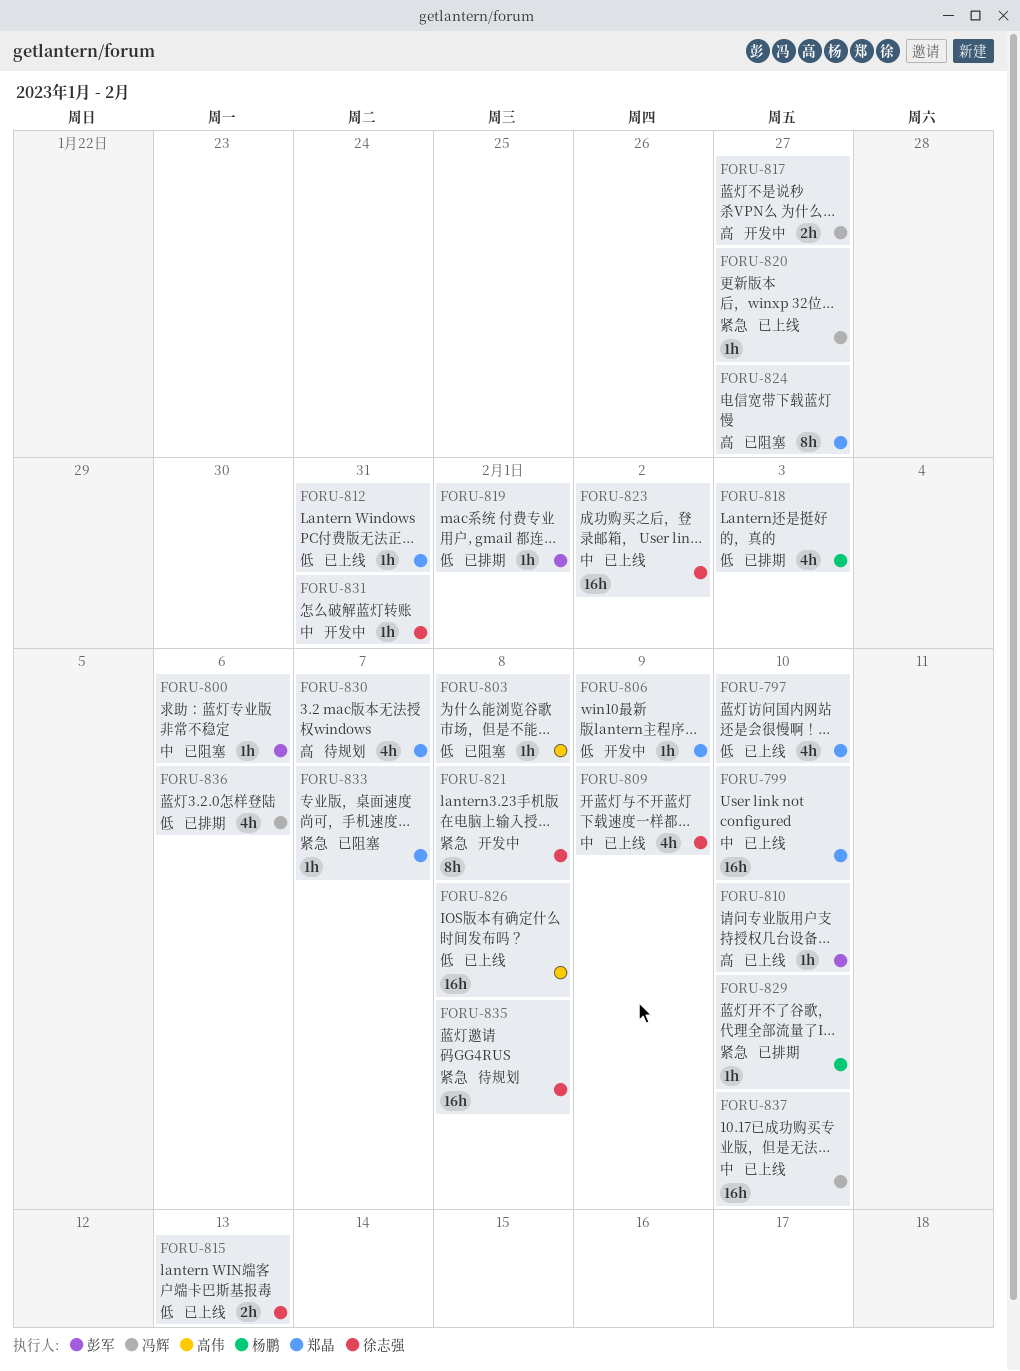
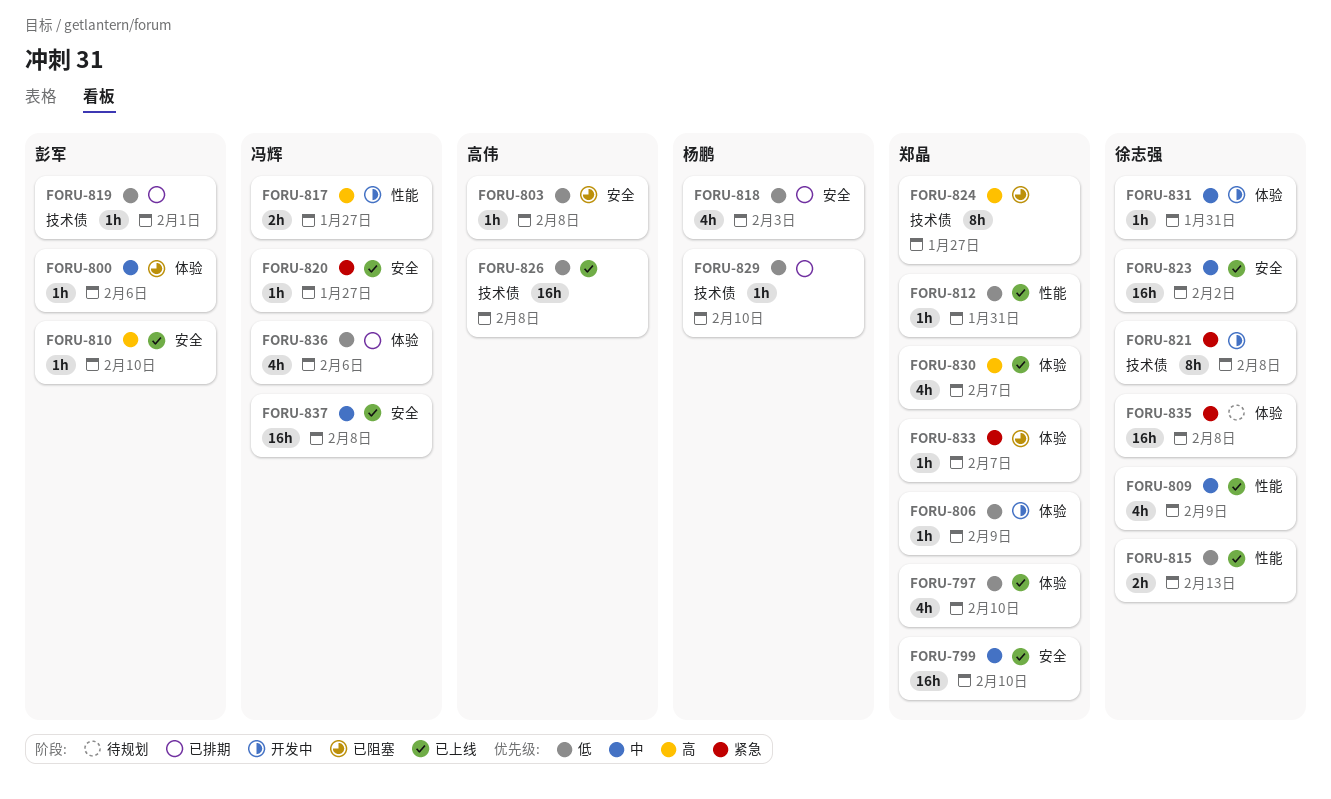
FORU-829, priority: 紧急 -> 低
FORU-830, status: 待规划 -> 已上线
FORU-837, due: Feb 10 -> Feb 8

